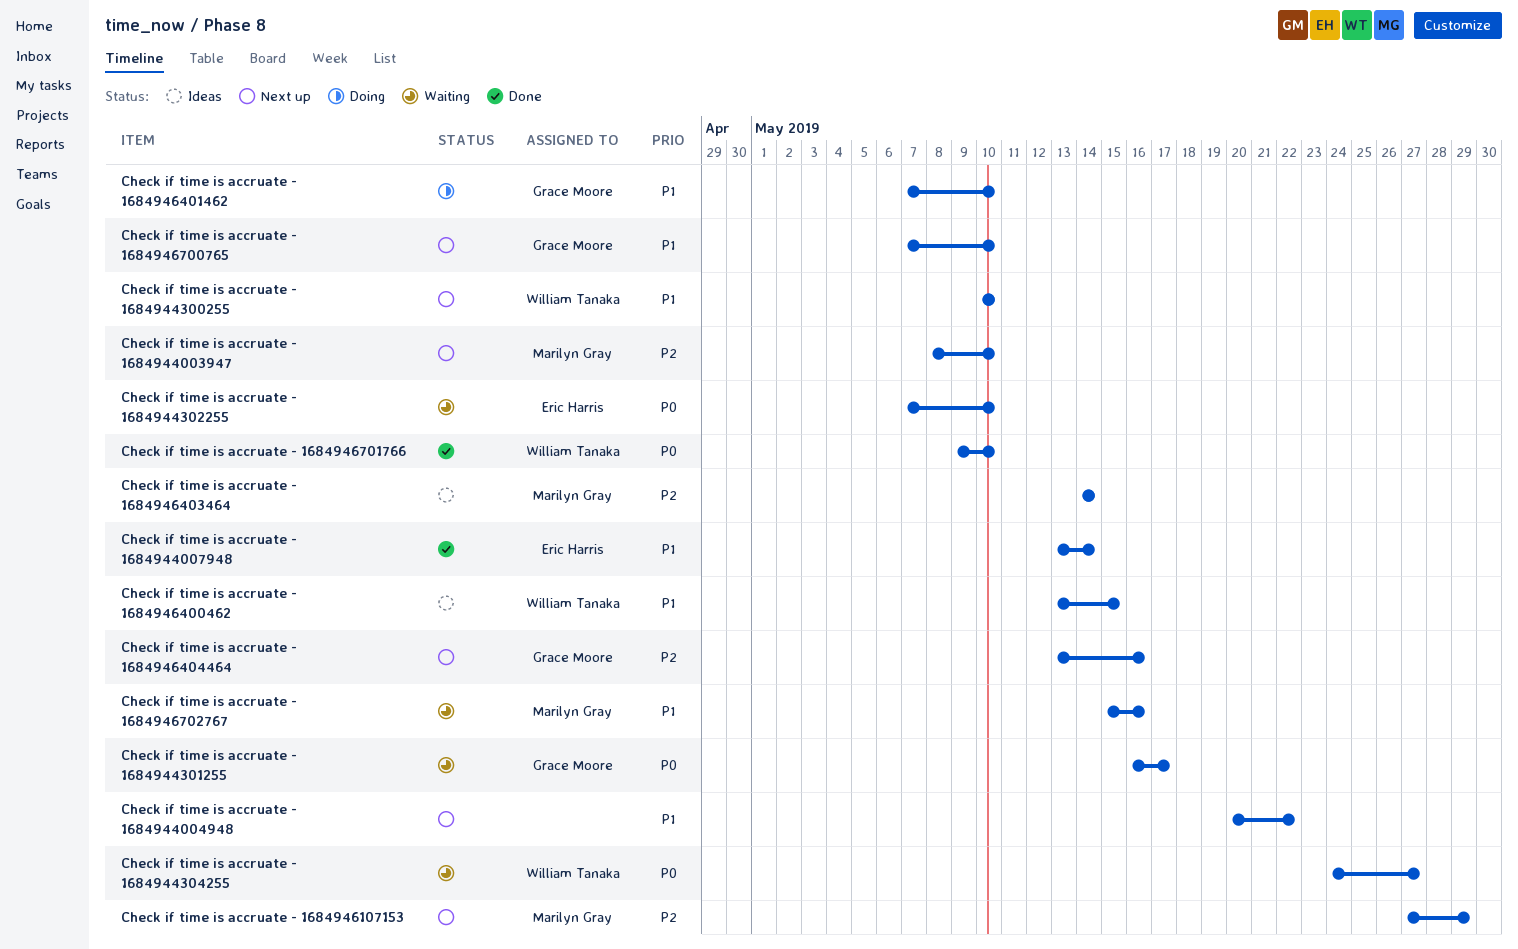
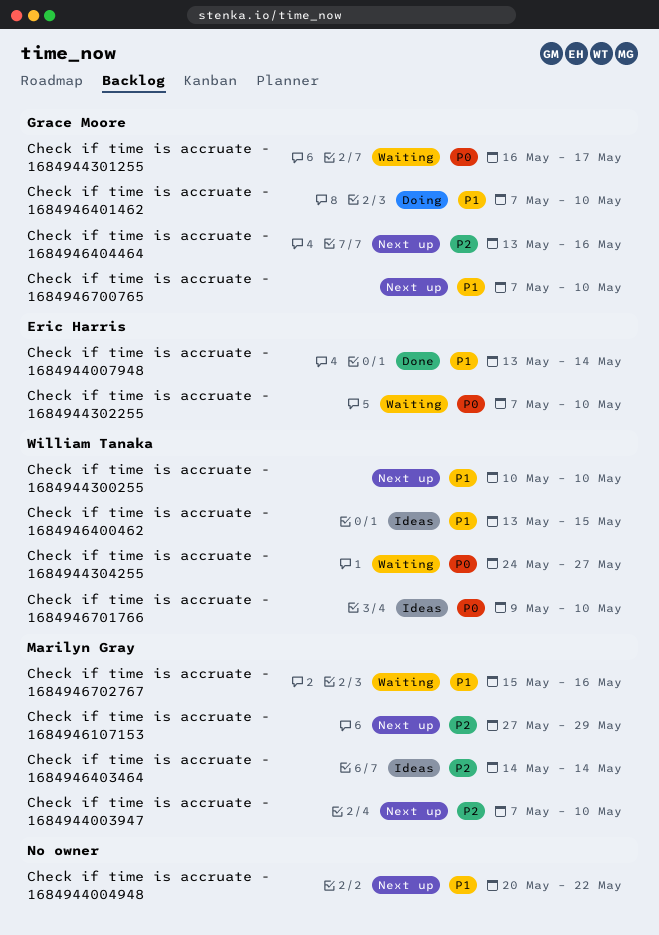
Check if time is accruate - 1684944003947, start: May 8 -> May 7
Check if time is accruate - 1684946701766, status: Done -> Ideas

